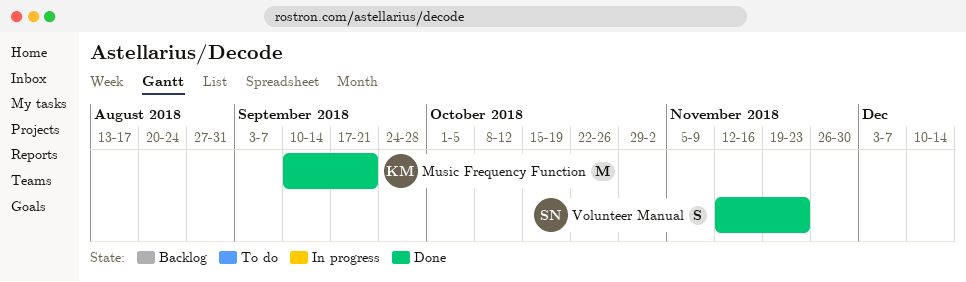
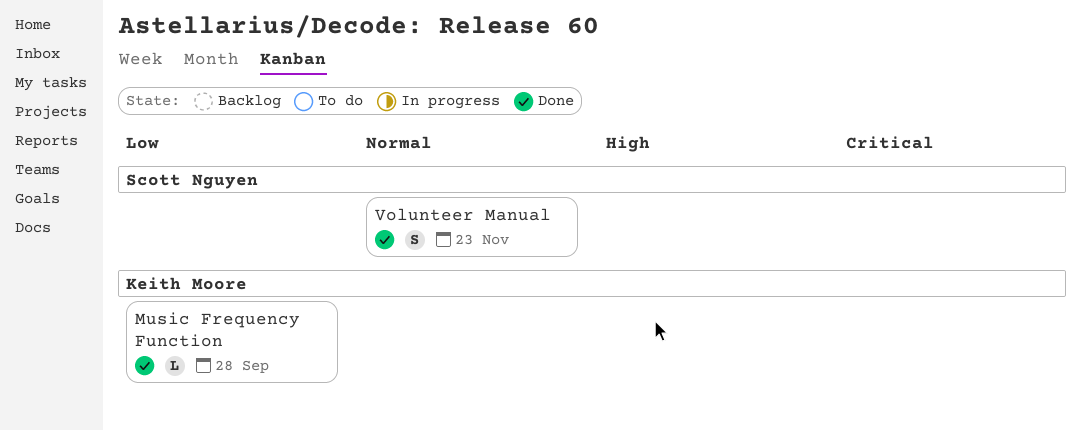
Music Frequency Function, estimate: M -> L
Music Frequency Function, due: Sep 21 -> Sep 28

